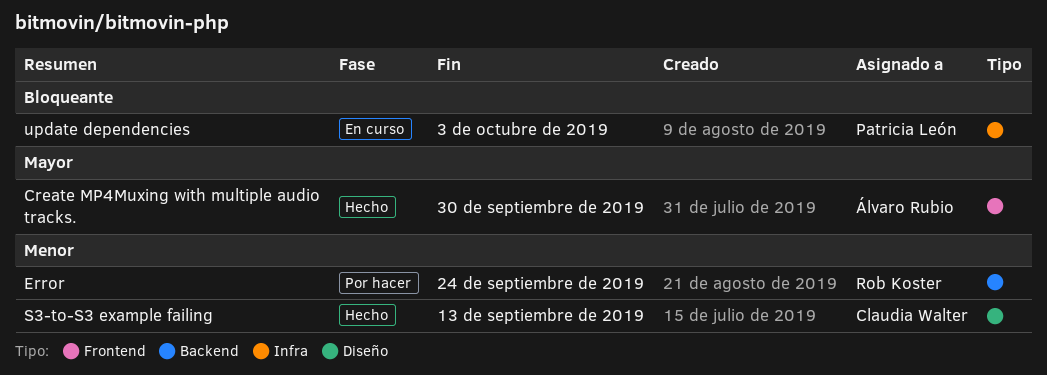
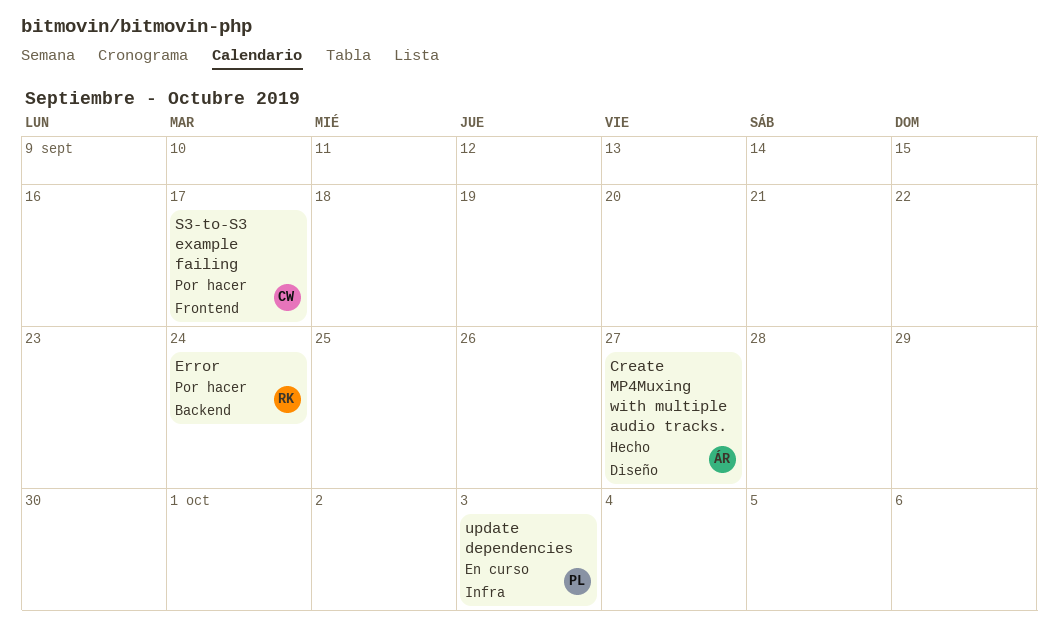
Create MP4Muxing with multiple audio tracks., label: Frontend -> Diseño
Create MP4Muxing with multiple audio tracks., due: Sep 30 -> Sep 27
S3-to-S3 example failing, status: Hecho -> Por hacer
S3-to-S3 example failing, label: Diseño -> Frontend
S3-to-S3 example failing, due: Sep 13 -> Sep 17

